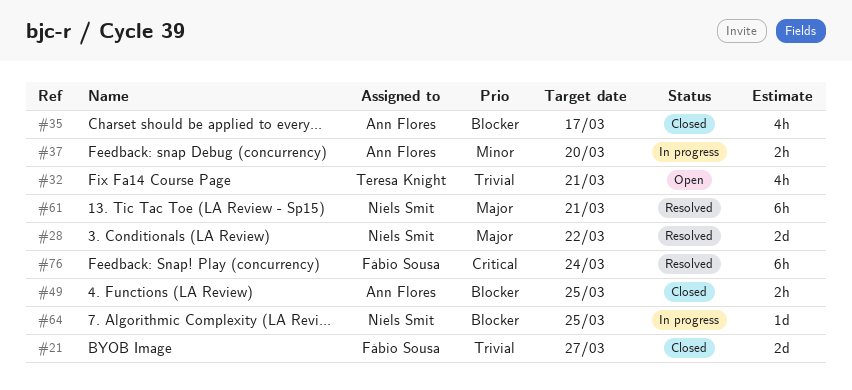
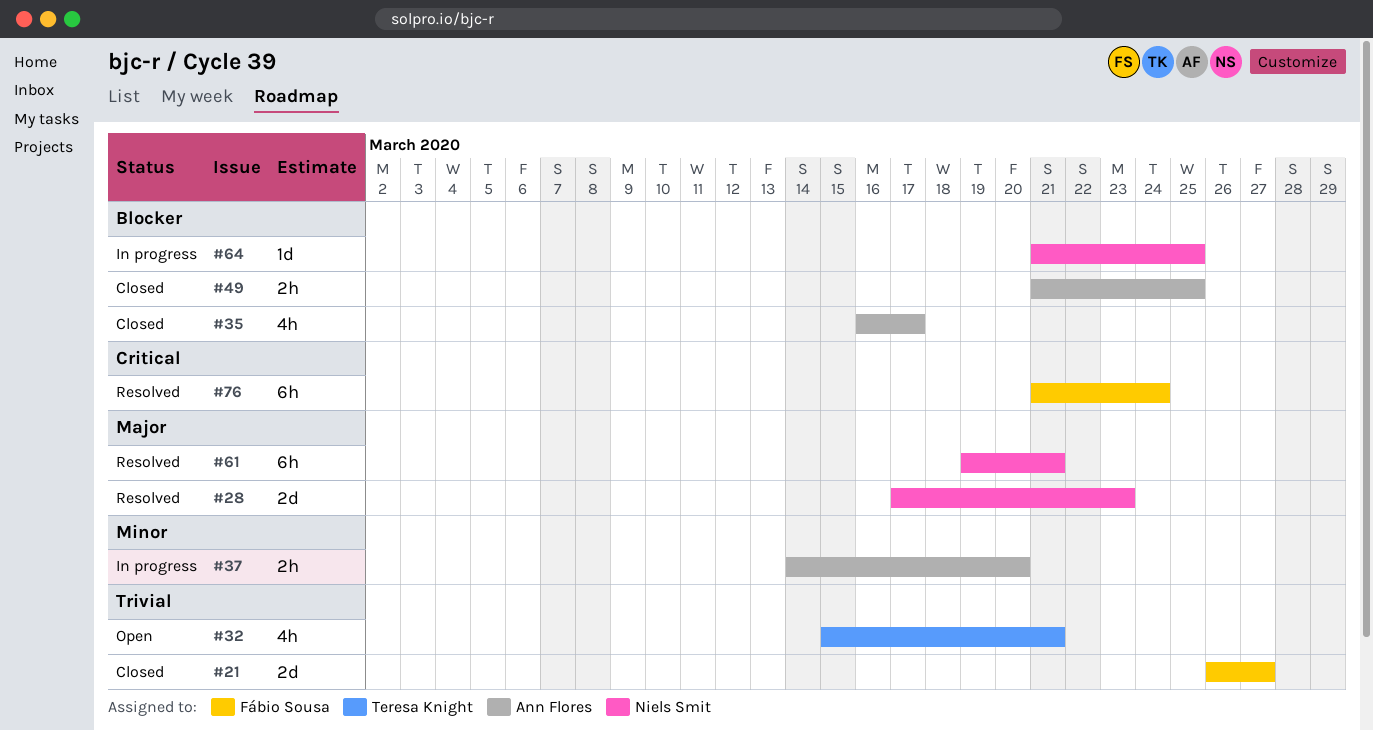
#28, due: Mar 22 -> Mar 23

